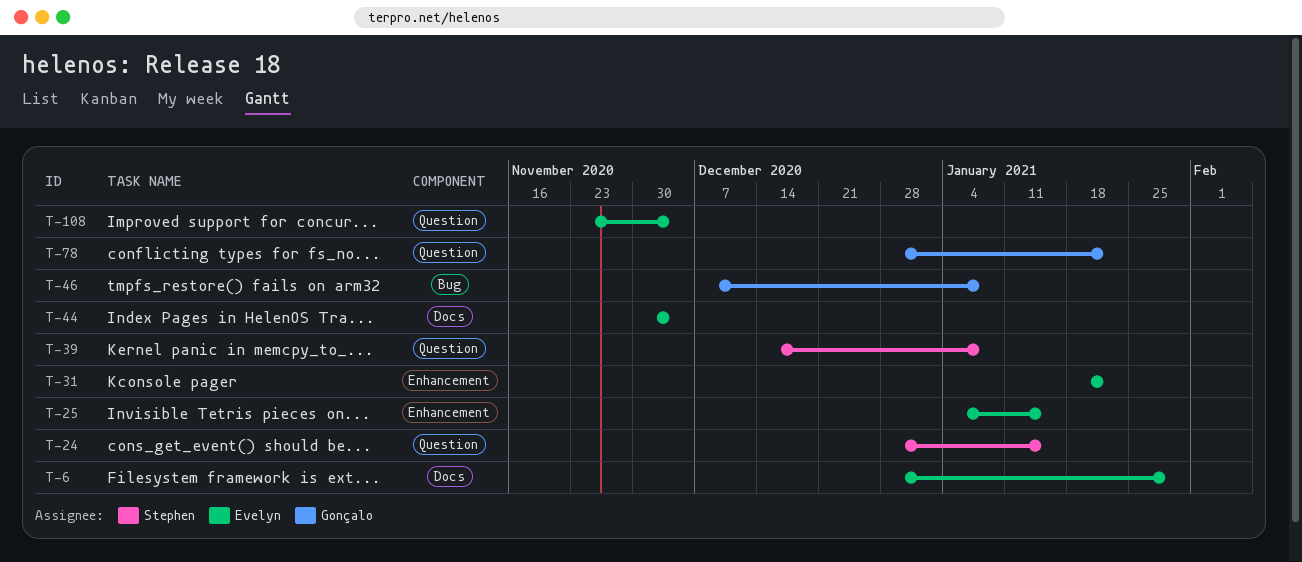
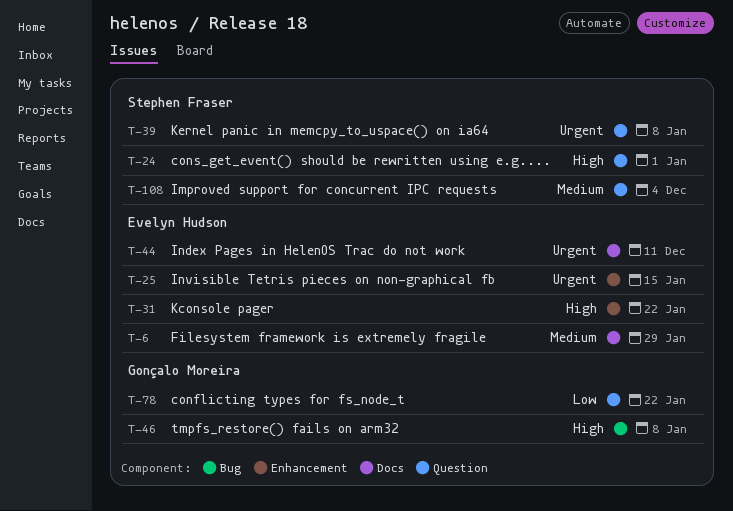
T-24, due: Jan 15 -> Jan 1
T-44, due: Dec 4 -> Dec 11
T-108, owner: Evelyn Hudson -> Stephen Fraser

